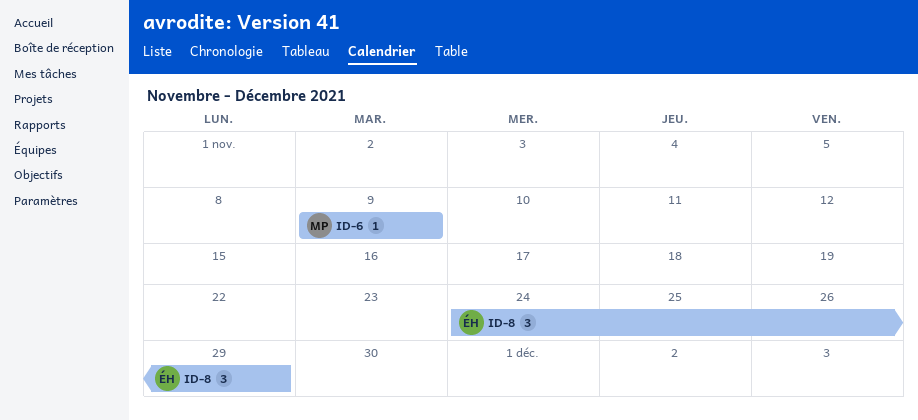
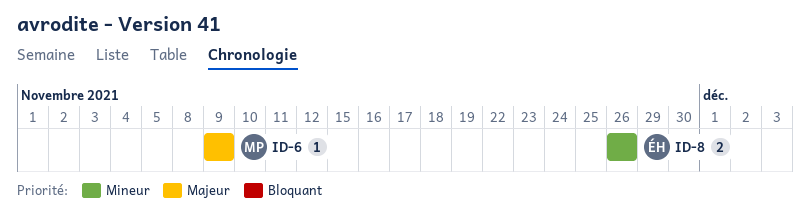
ID-8, estimate: 3 -> 2
ID-8, start: Nov 24 -> Nov 26
ID-8, due: Nov 29 -> Nov 26

